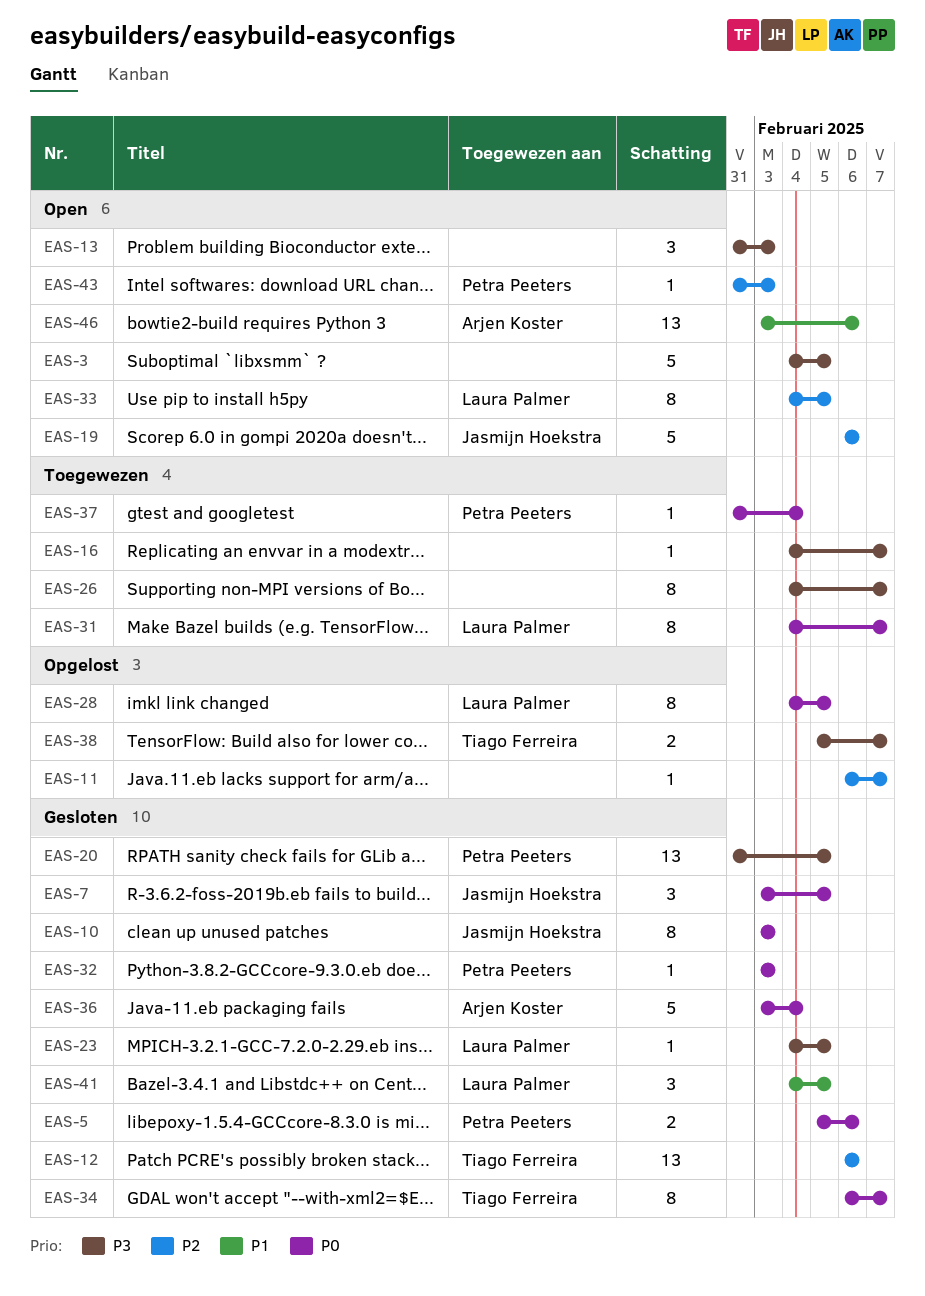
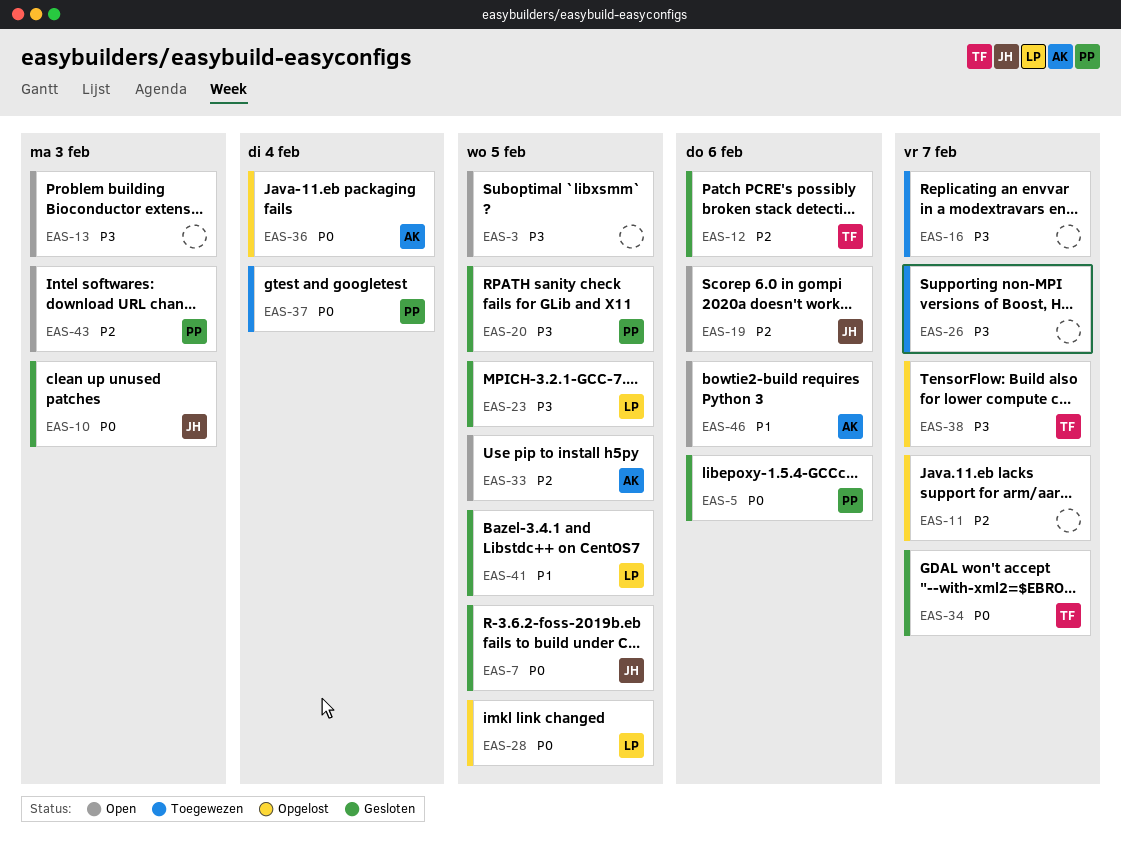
EAS-31: present -> none
EAS-32: present -> none
EAS-33, owner: Laura Palmer -> Arjen Koster
EAS-36, status: Gesloten -> Opgelost

